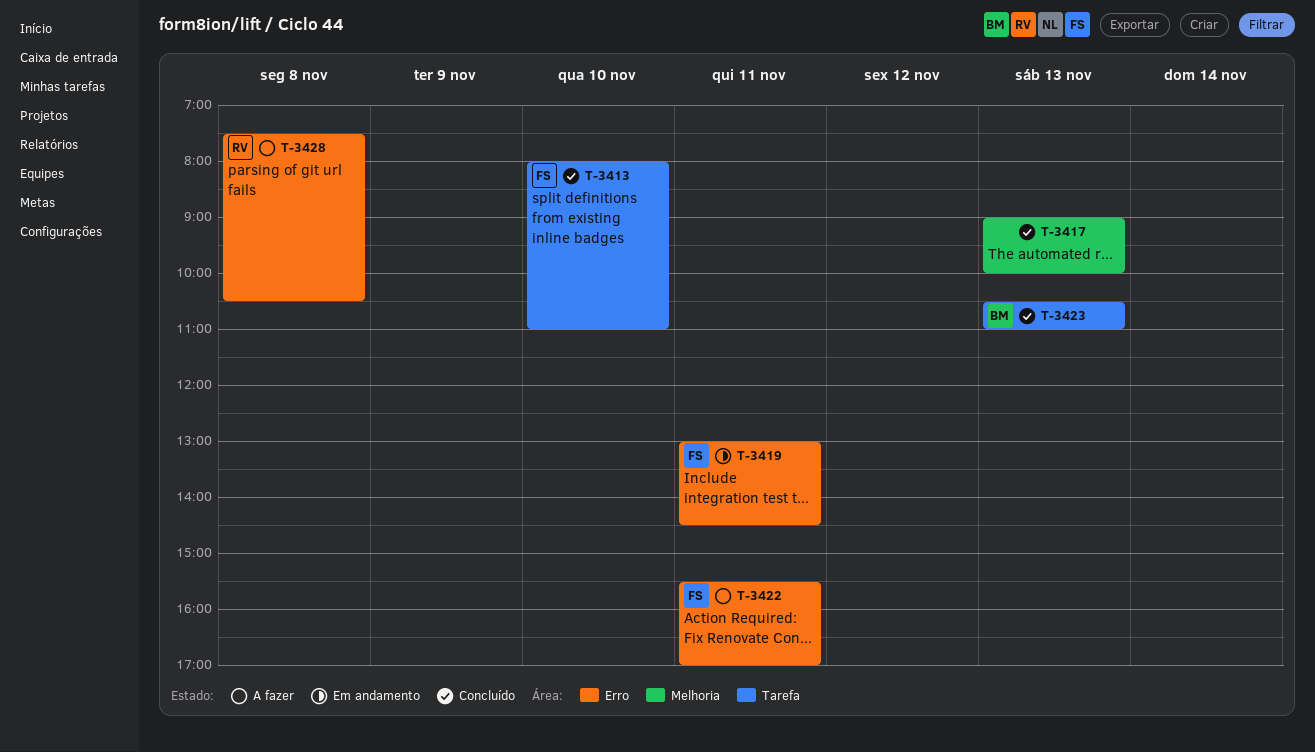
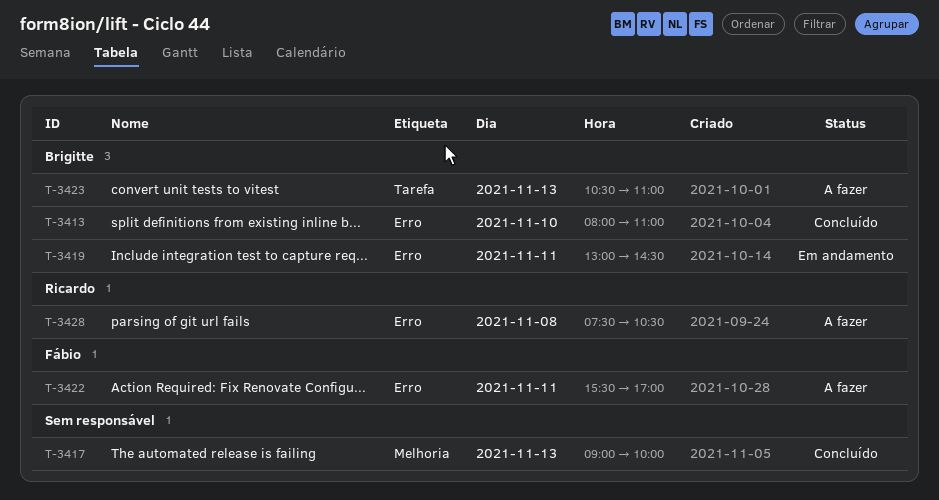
T-3413, owner: Fábio -> Brigitte
T-3413, label: Tarefa -> Erro
T-3419, owner: Fábio -> Brigitte
T-3423, status: Concluído -> A fazer

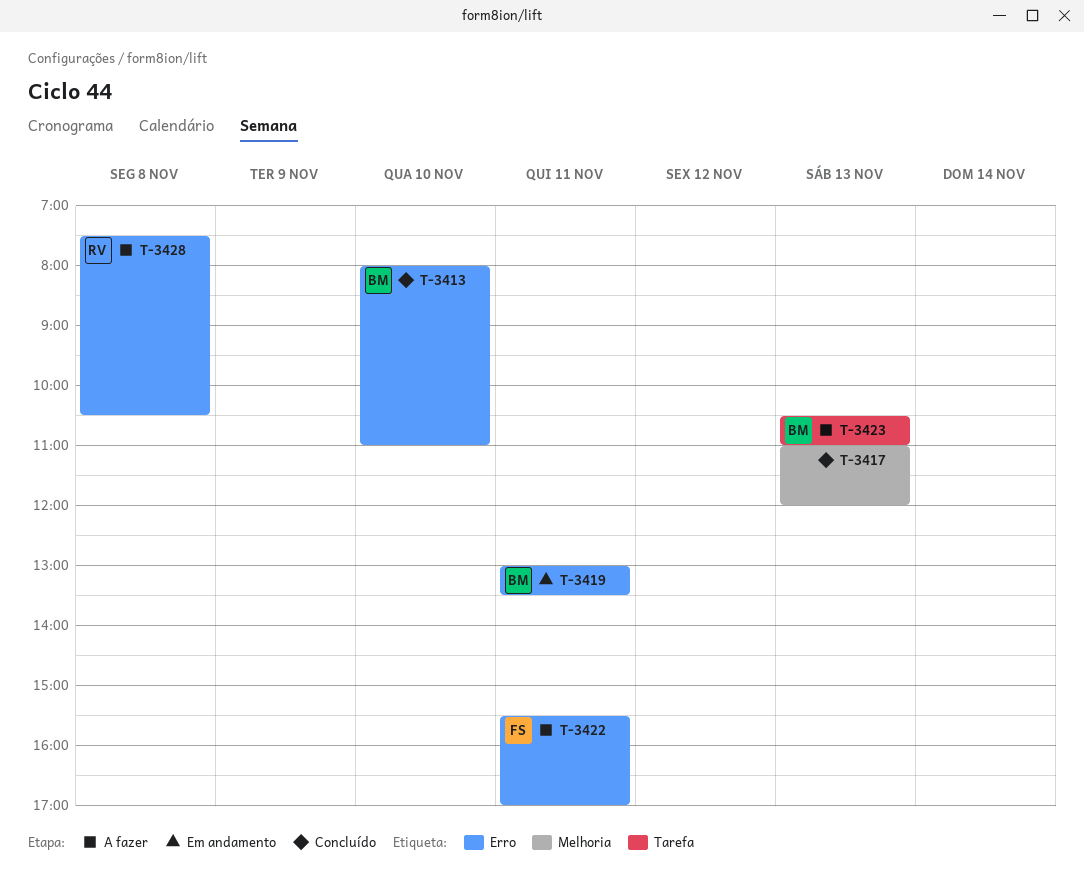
T-3417, begins: 09:00 -> 11:00
T-3417, ends: 10:00 -> 12:00
T-3419, ends: 14:30 -> 13:30

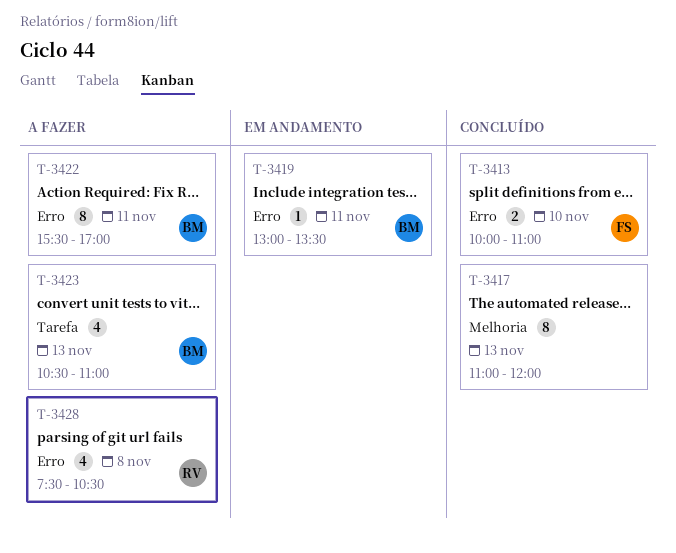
T-3413, owner: BM -> FS
T-3413, begins: 08:00 -> 10:00
T-3422, owner: FS -> BM

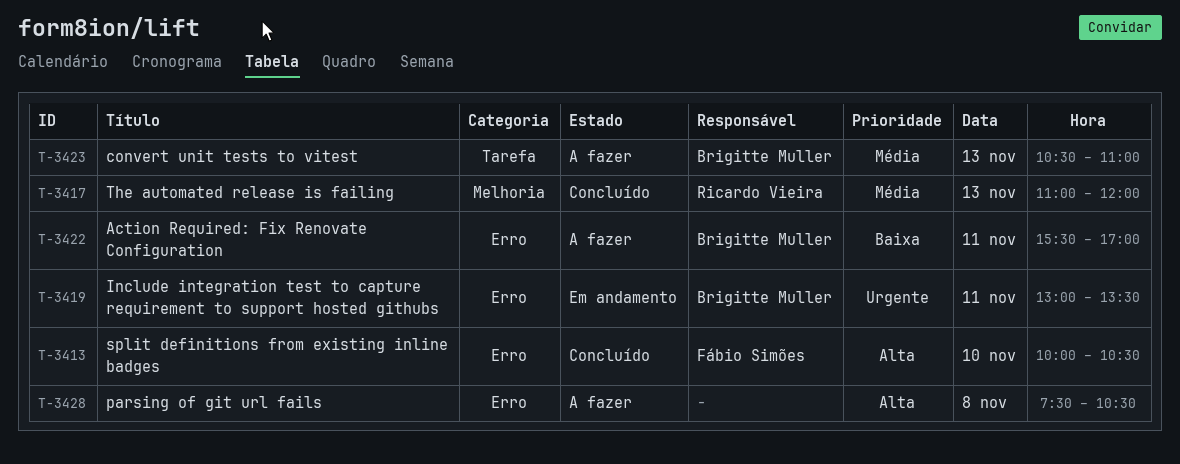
T-3413, ends: 11:00 -> 10:30
T-3417, owner: none -> Ricardo Vieira
T-3428, owner: Ricardo Vieira -> none

